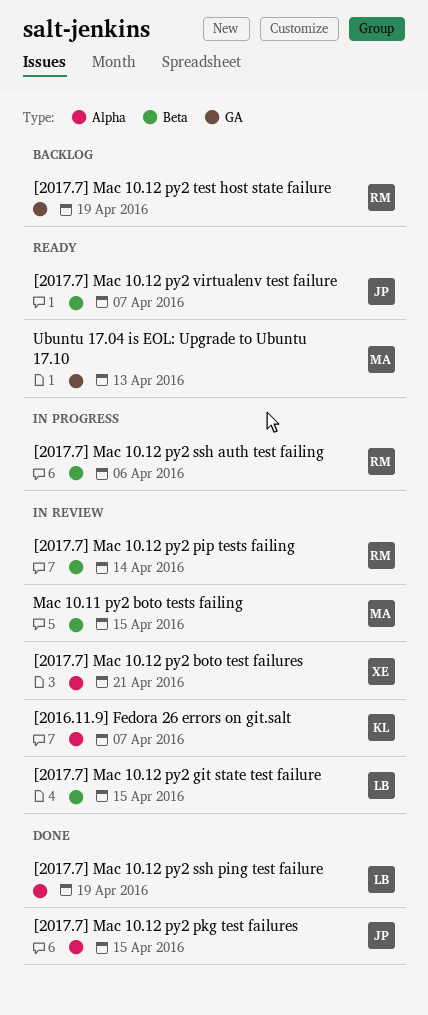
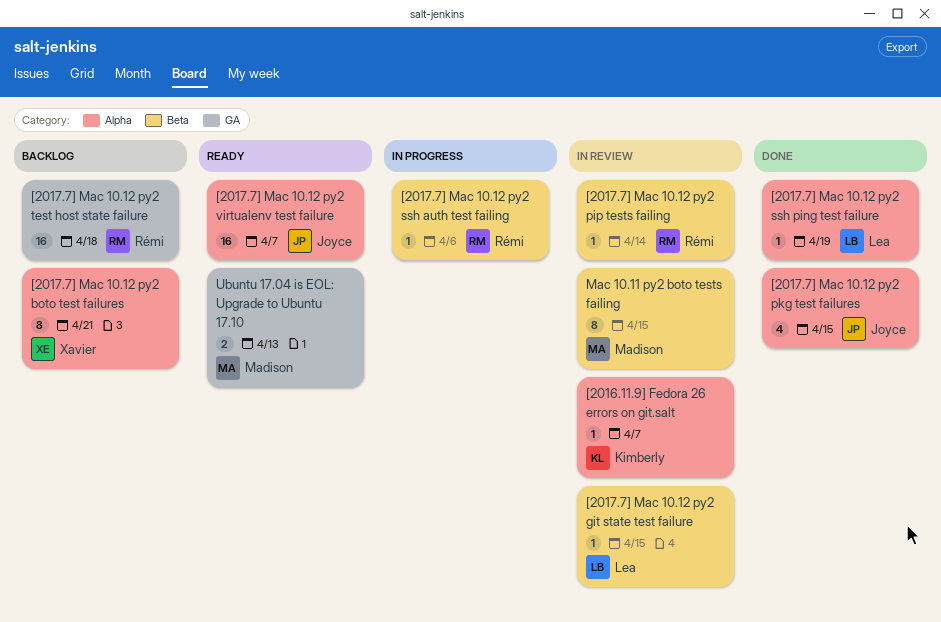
[2017.7] Mac 10.12 py2 boto test failures, status: In review -> Backlog
[2017.7] Mac 10.12 py2 test host state failure, due: Apr 19 -> Apr 18
[2017.7] Mac 10.12 py2 virtualenv test failure, label: Beta -> Alpha

